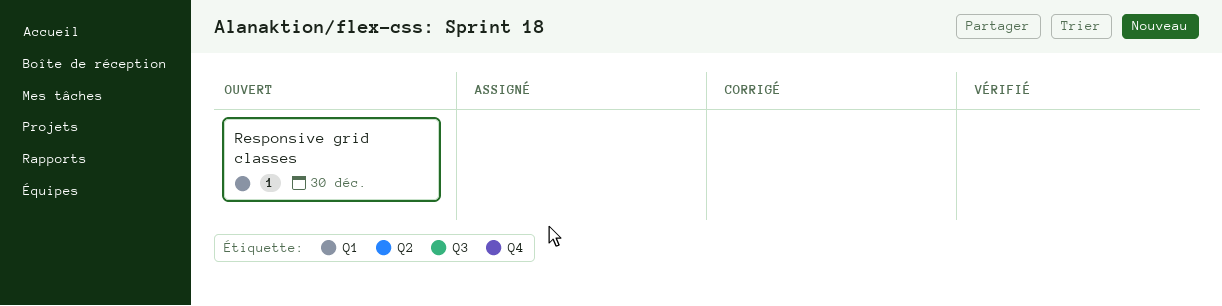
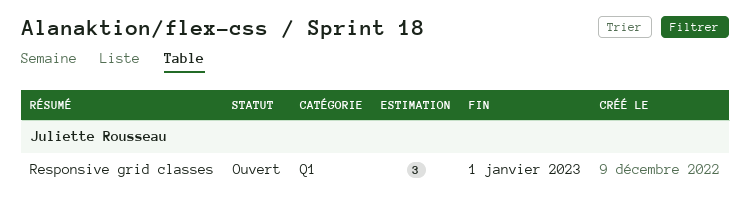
Responsive grid classes, estimate: 1 -> 3
Responsive grid classes, due: Dec 30 -> Jan 1

